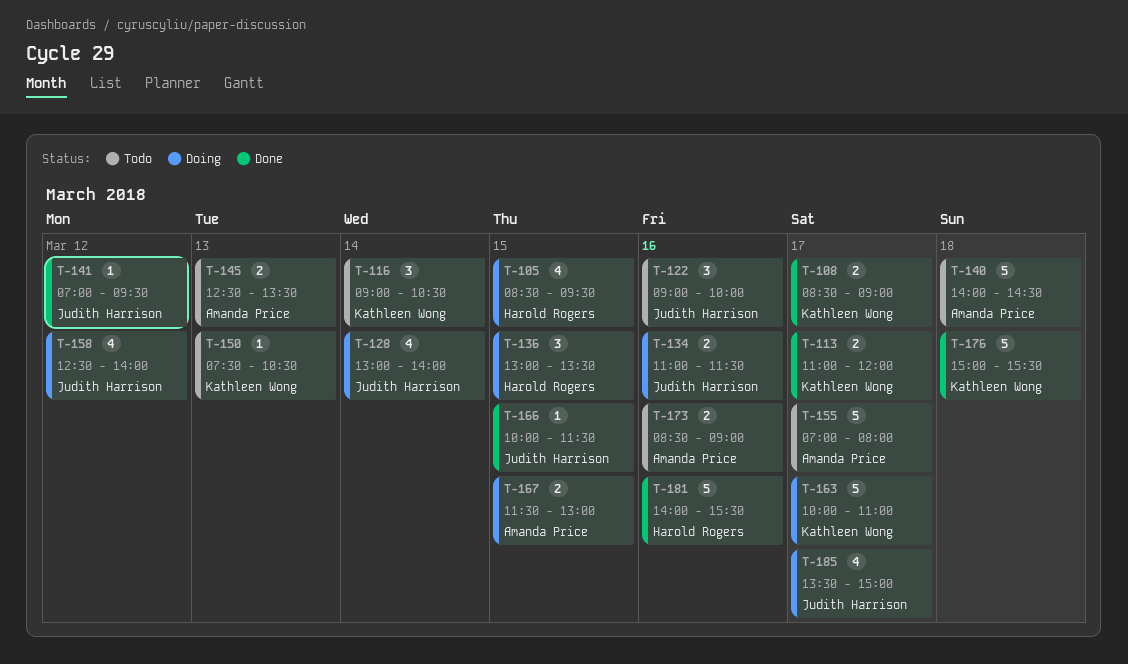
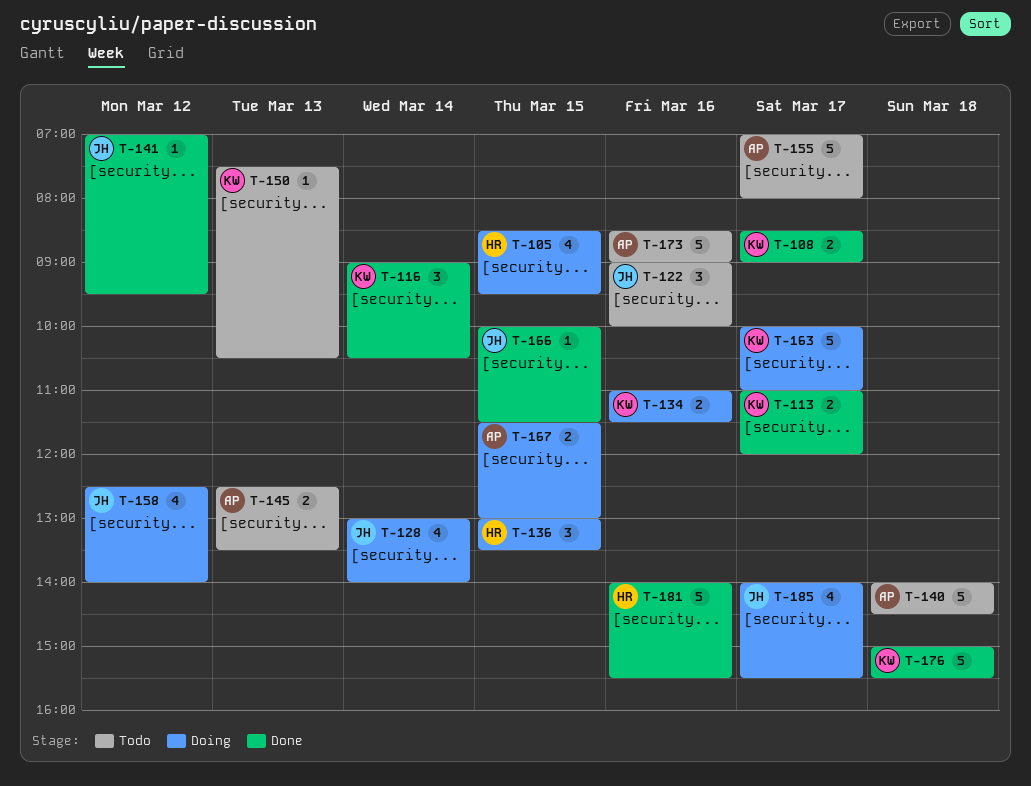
T-116, status: Todo -> Done
T-134, owner: Judith Harrison -> Kathleen Wong
T-173, estimate: 2 -> 5
T-185, begins: 13:30 -> 14:00
T-185, ends: 15:00 -> 15:30

